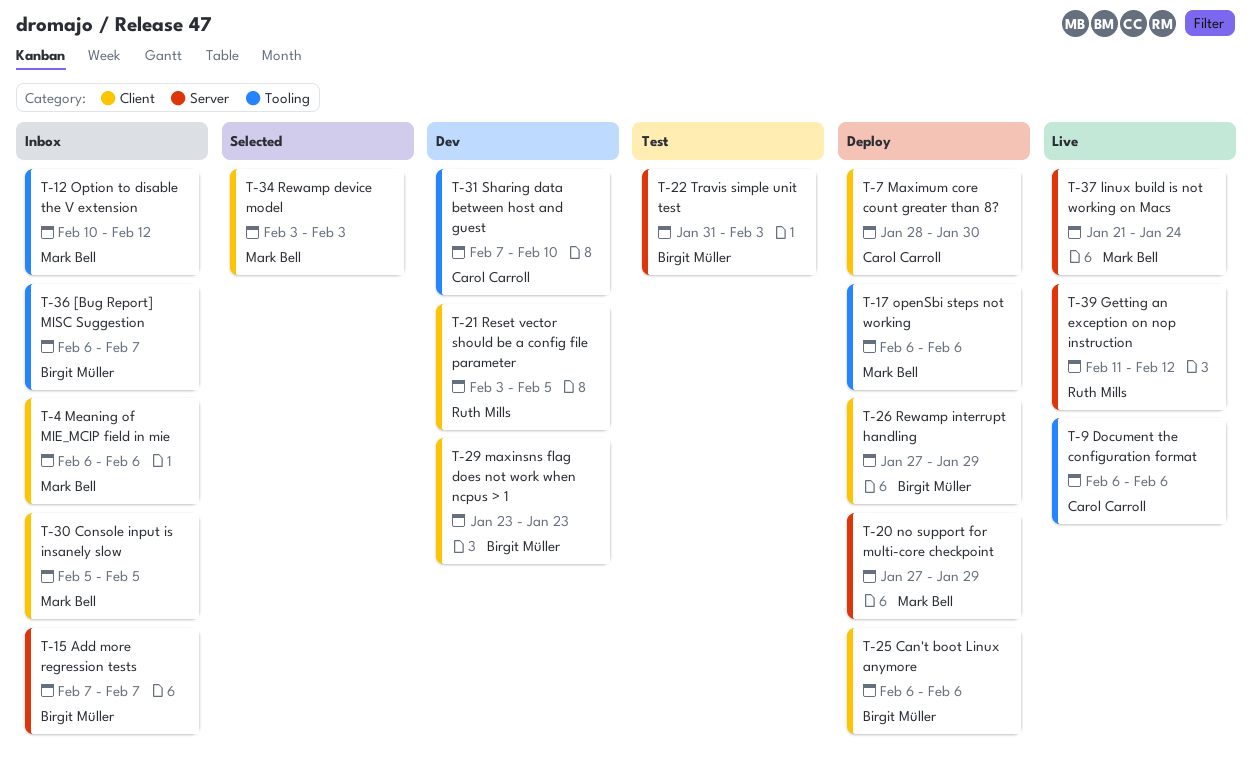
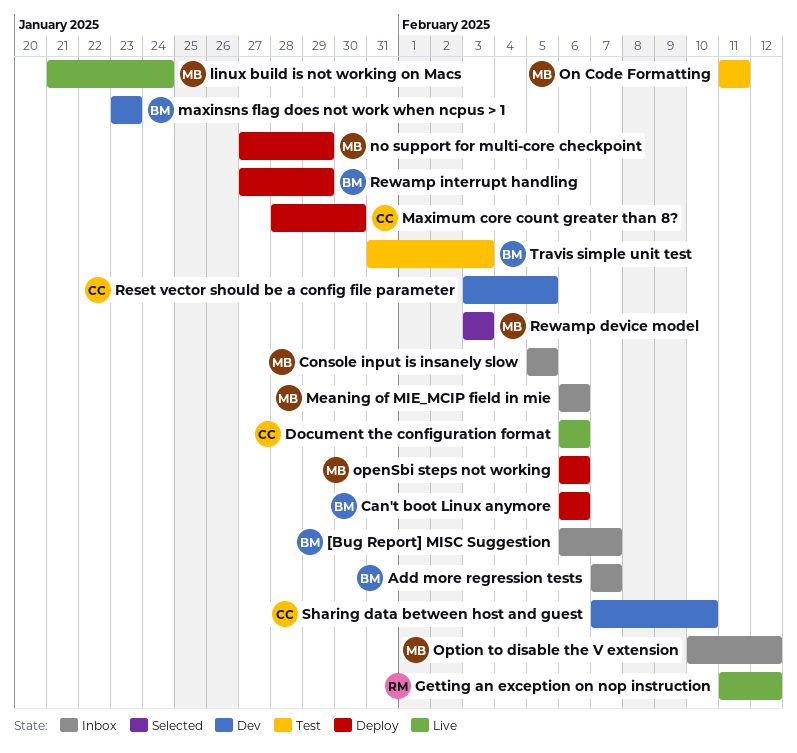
On Code Formatting: none -> present
Reset vector should be a config file parameter, owner: Ruth Mills -> Carol Carroll

